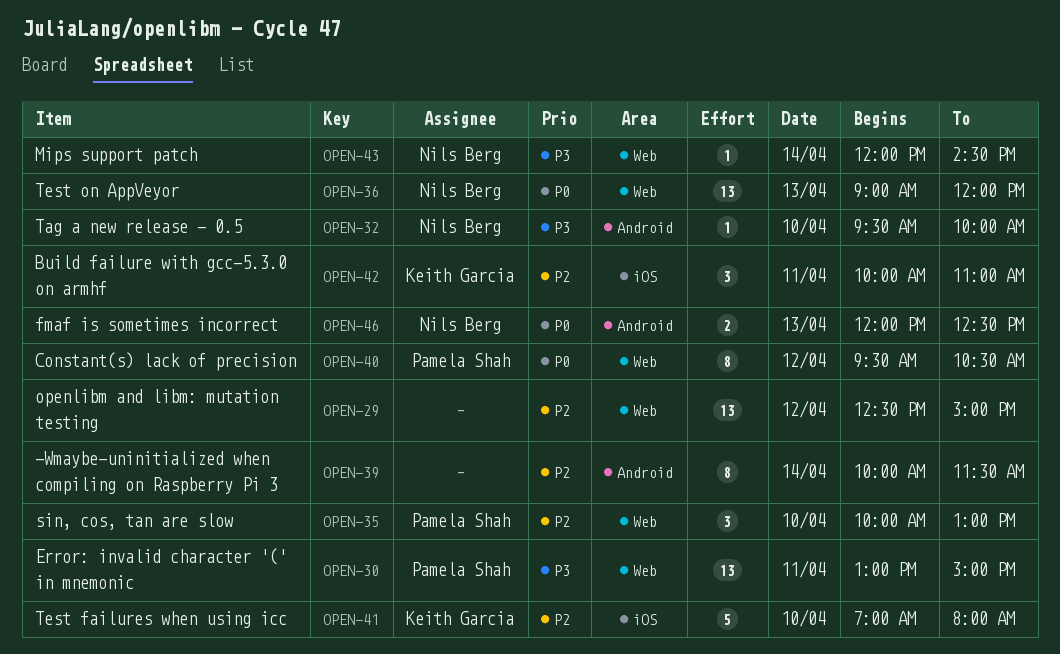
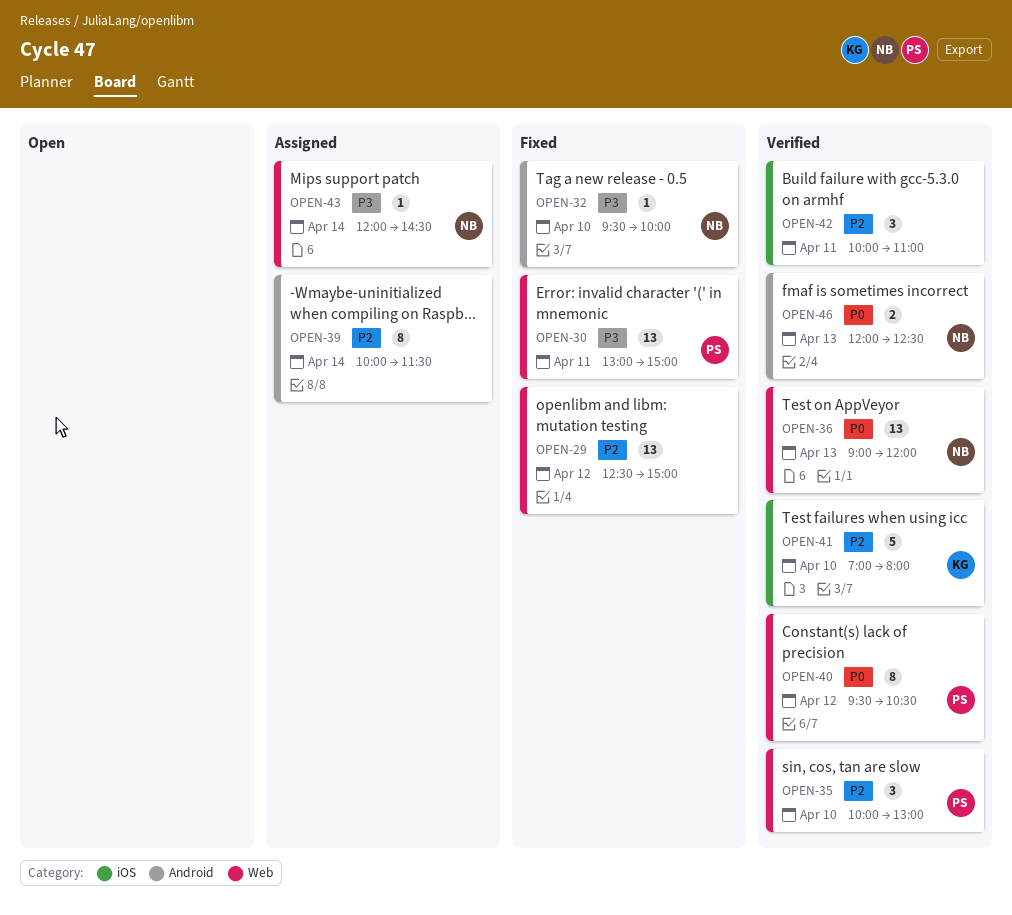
OPEN-42, owner: Keith Garcia -> none

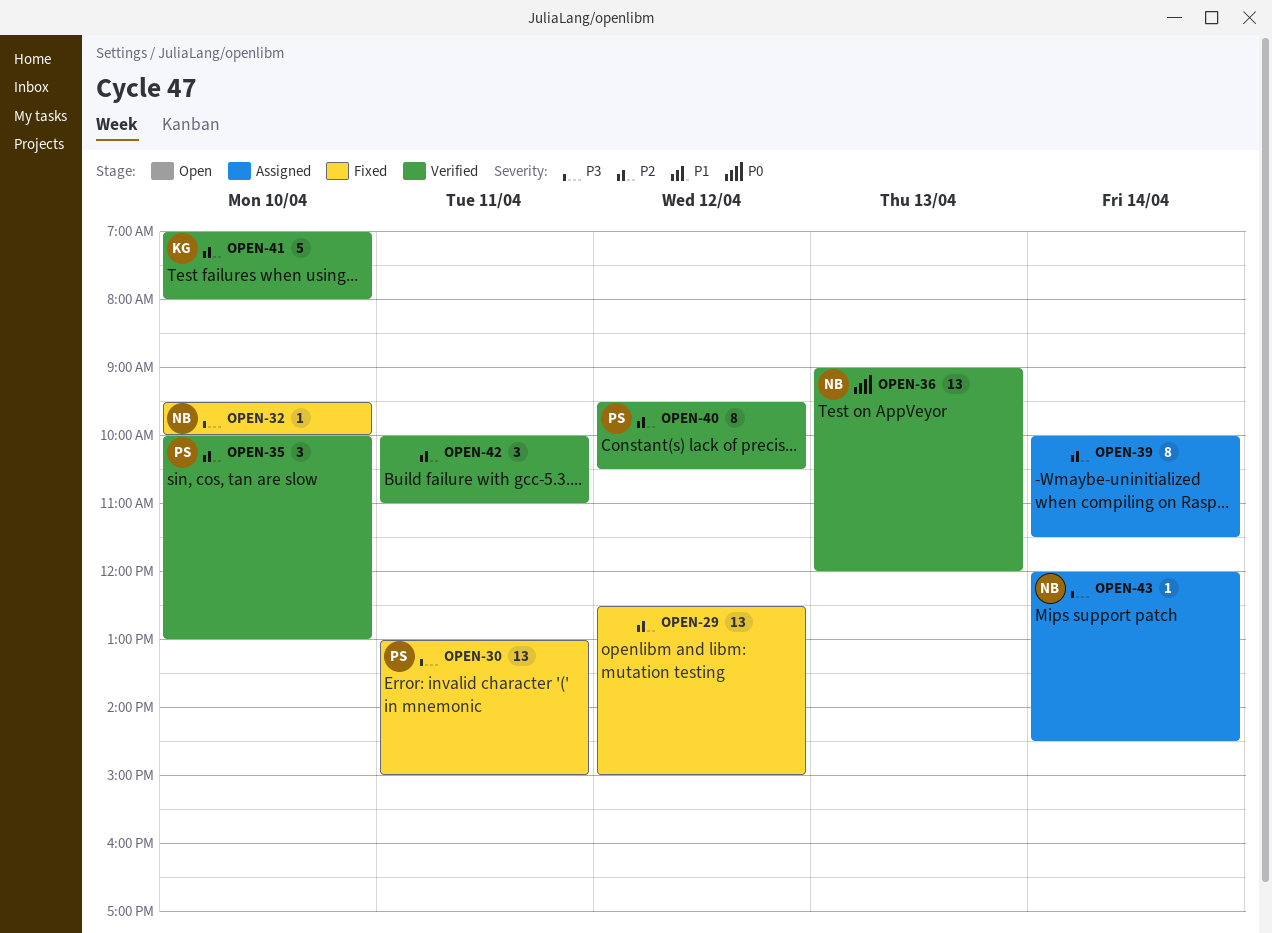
OPEN-40, priority: P0 -> P2
OPEN-46: present -> none

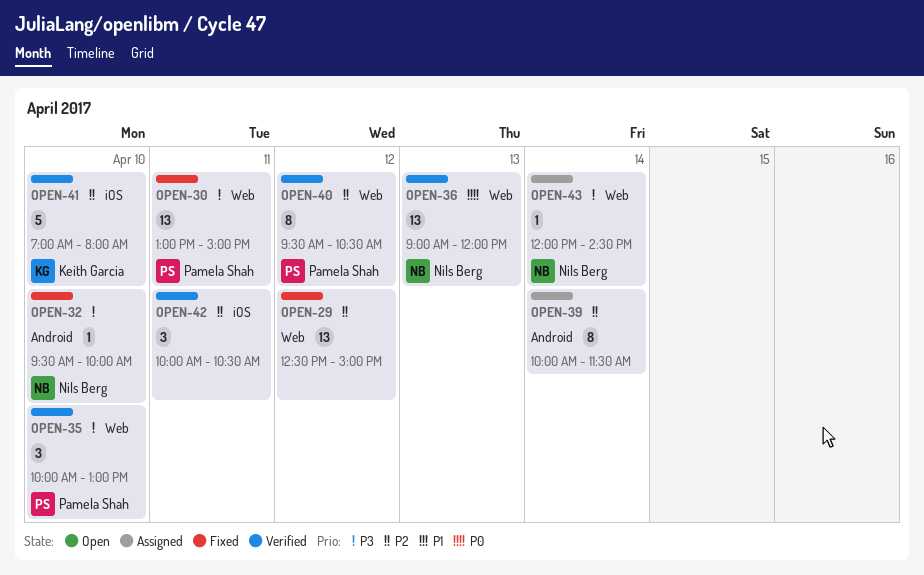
OPEN-35, priority: P2 -> P3
OPEN-42, ends: 11:00 -> 10:30

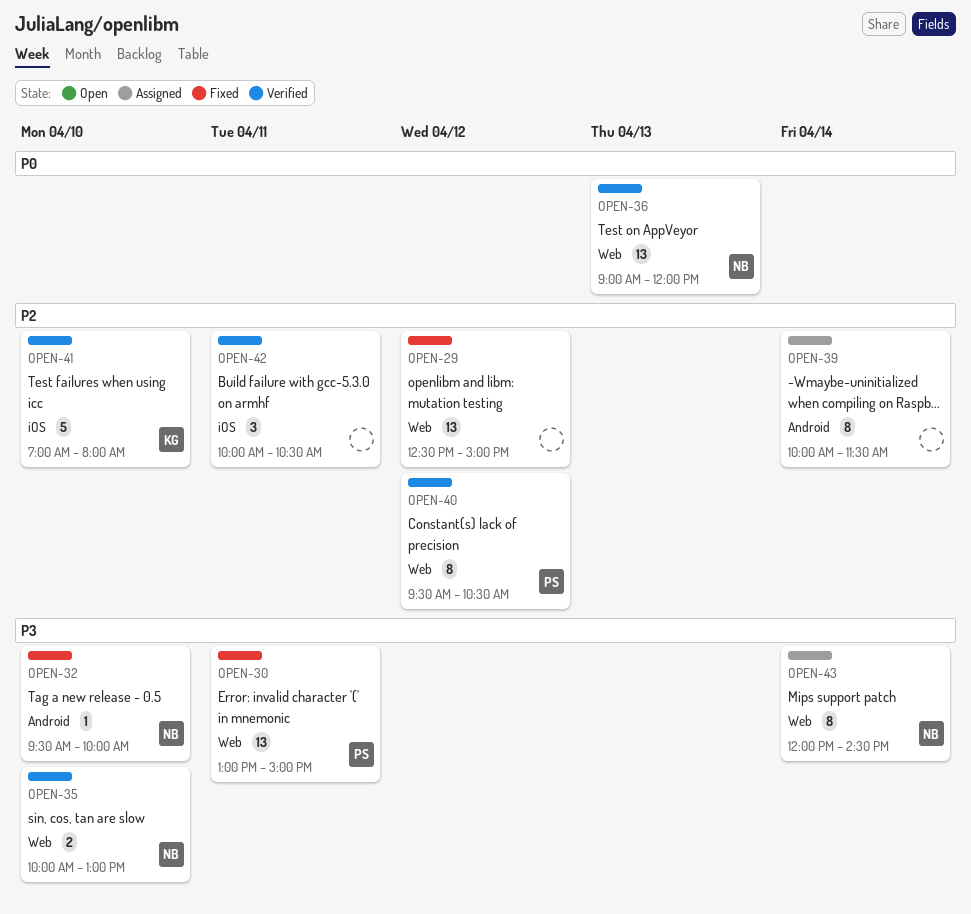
OPEN-35, owner: Pamela Shah -> Nils Berg
OPEN-35, estimate: 3 -> 2
OPEN-43, estimate: 1 -> 8

